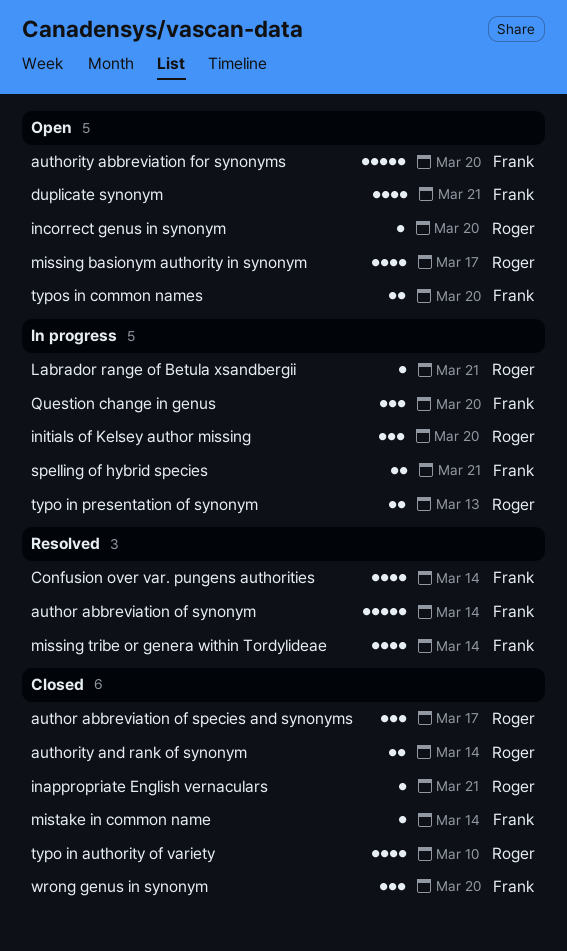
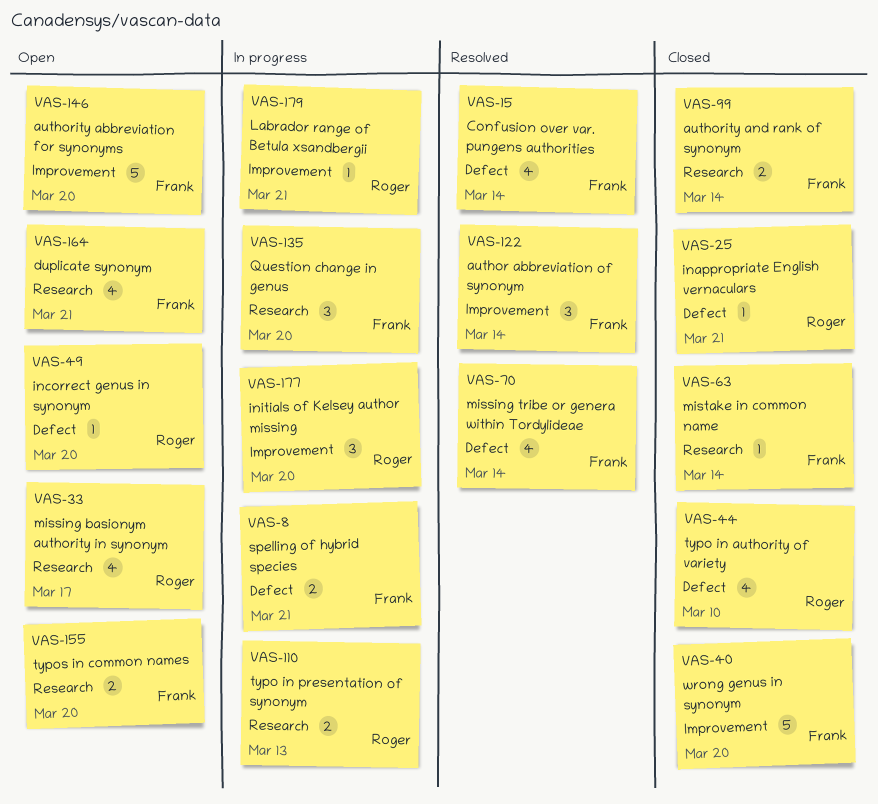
author abbreviation of species and synonyms: present -> none
author abbreviation of synonym, estimate: 5 -> 3
authority and rank of synonym, owner: Roger -> Frank
wrong genus in synonym, estimate: 3 -> 5

